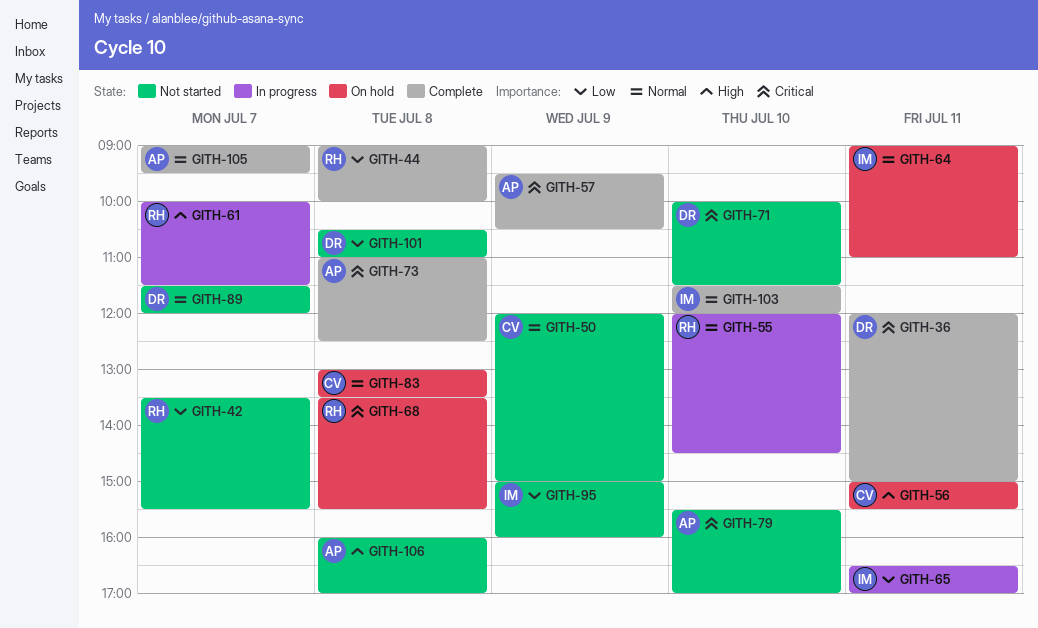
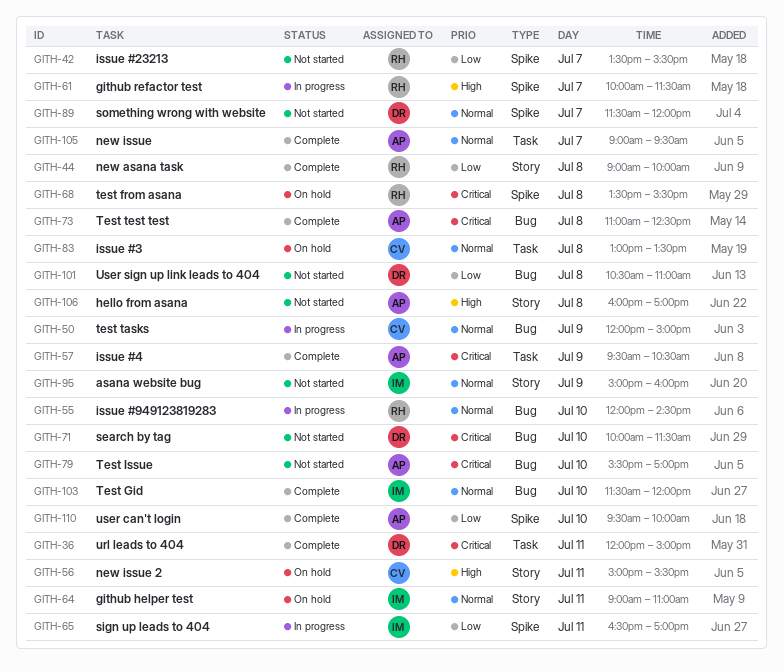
GITH-50, status: Not started -> In progress
GITH-95, priority: Low -> Normal
GITH-110: none -> present

